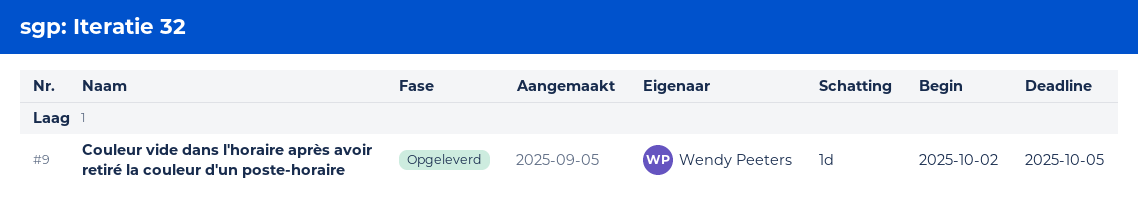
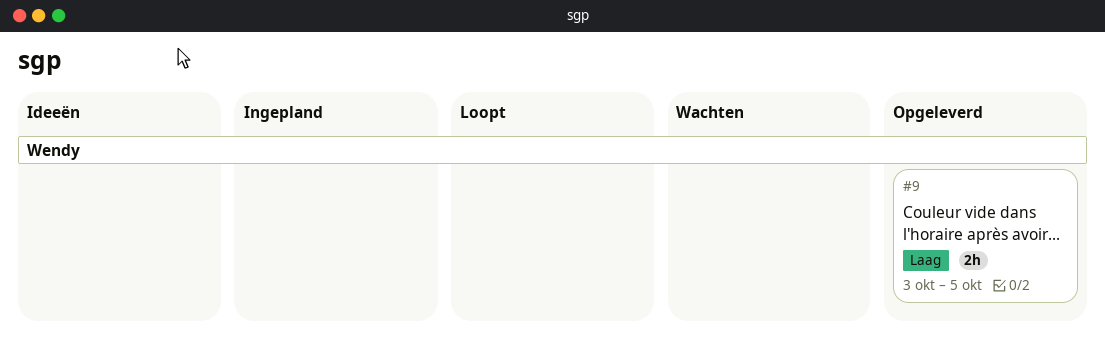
#9, estimate: 1d -> 2h
#9, start: Oct 2 -> Oct 3

